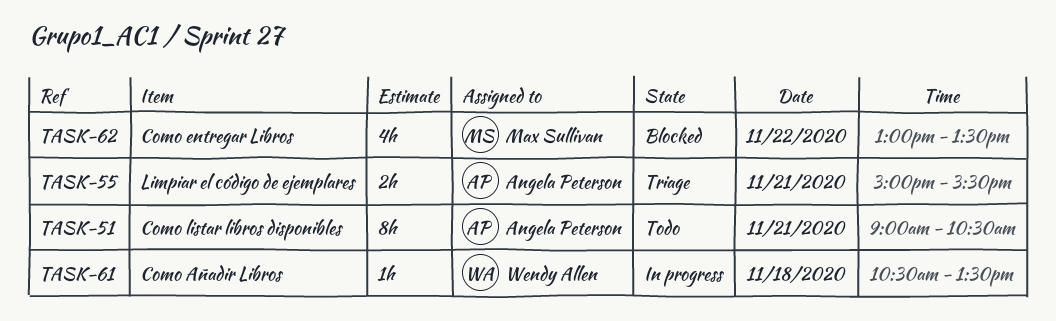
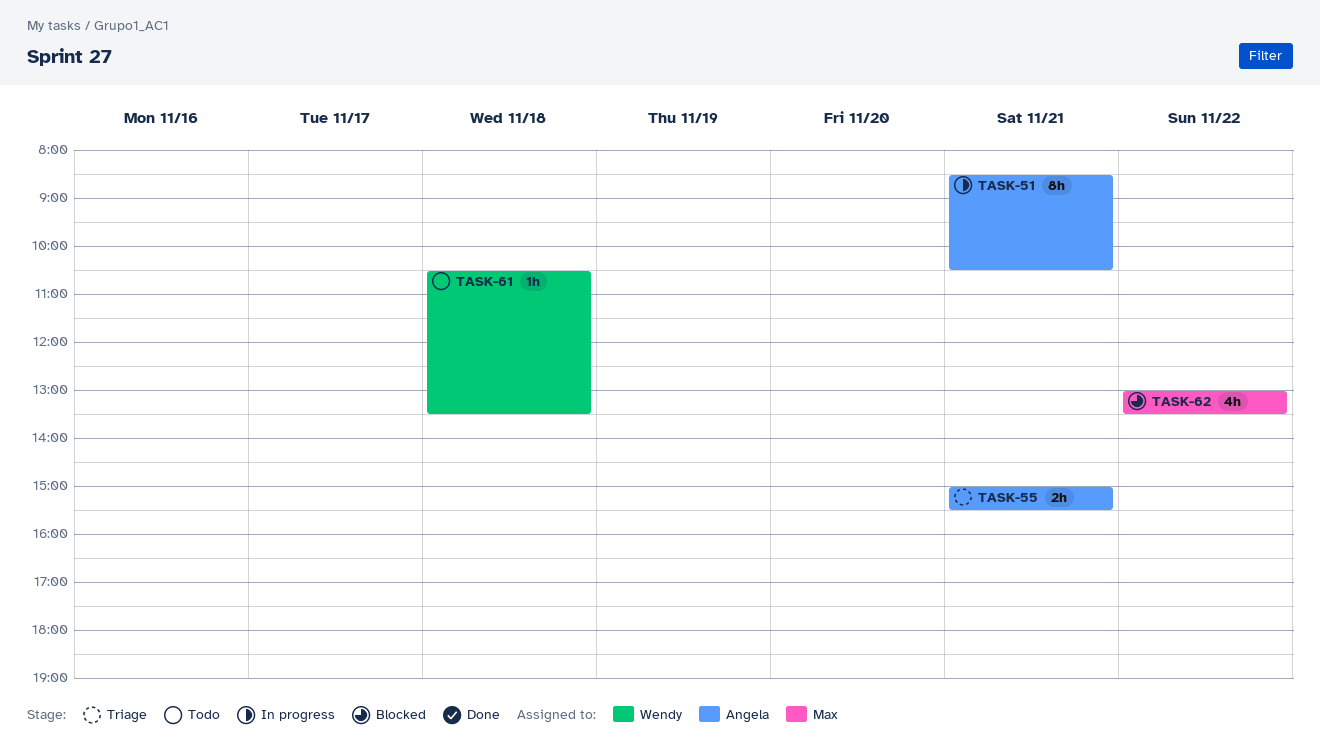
TASK-51, status: Todo -> In progress
TASK-51, begins: 09:00 -> 08:30
TASK-61, status: In progress -> Todo

